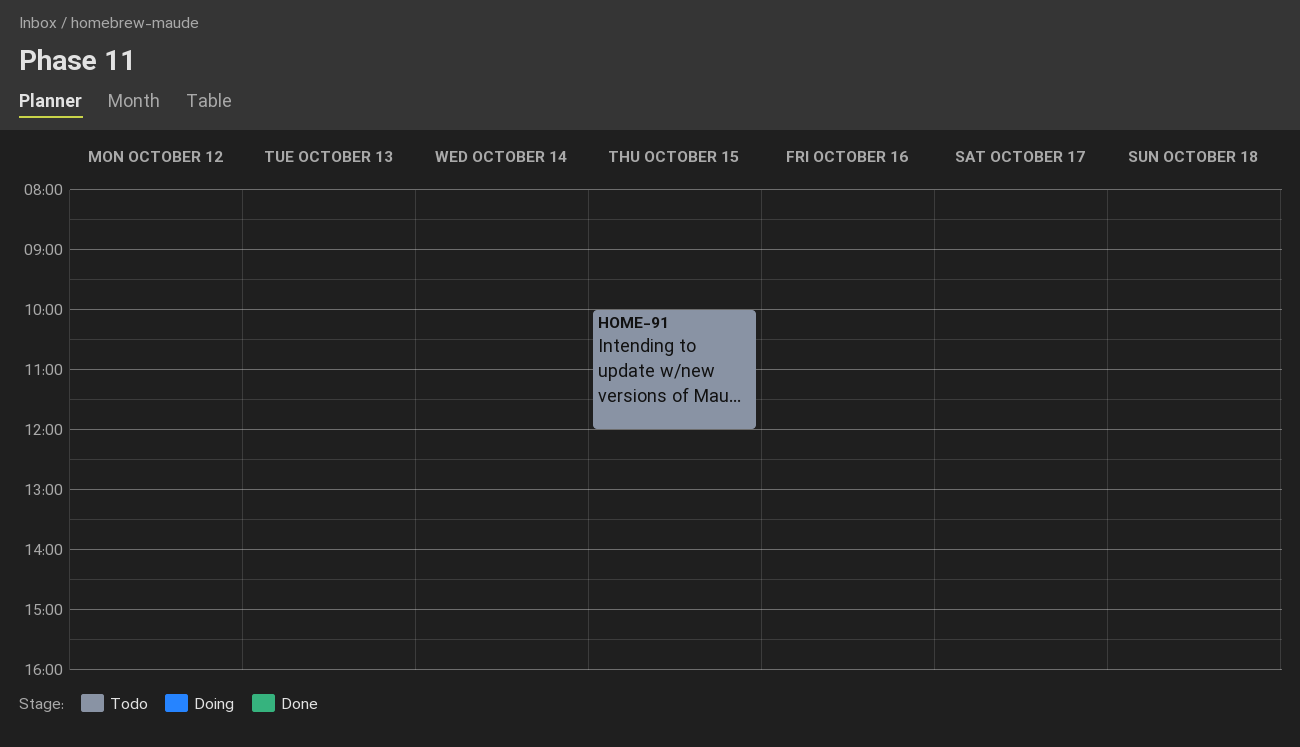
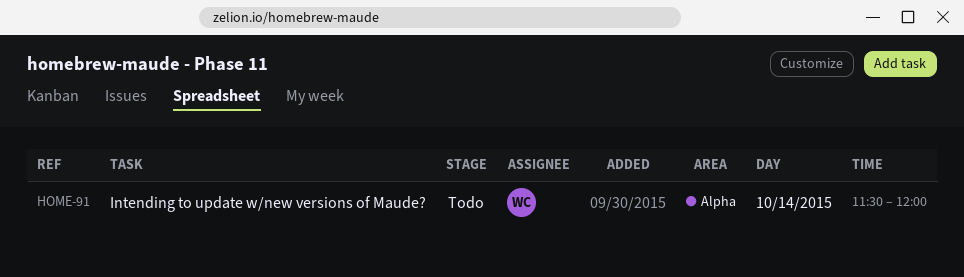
HOME-91, day: Oct 15 -> Oct 14
HOME-91, begins: 10:00 -> 11:30

